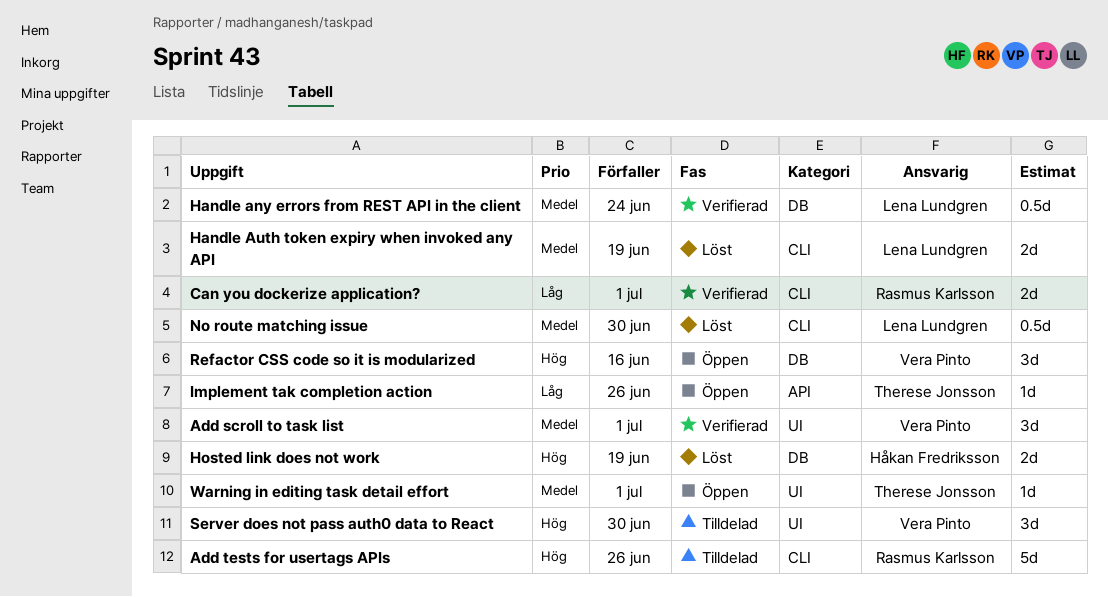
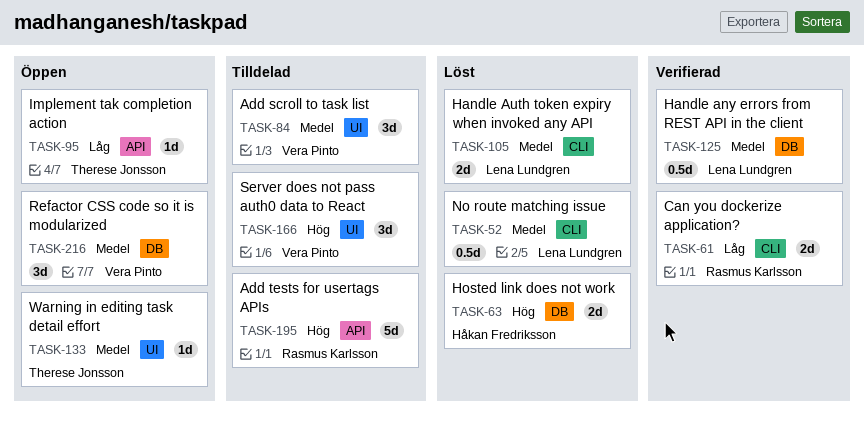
Add scroll to task list, status: Verifierad -> Tilldelad
Add tests for usertags APIs, label: CLI -> API
Refactor CSS code so it is modularized, priority: Hög -> Medel

